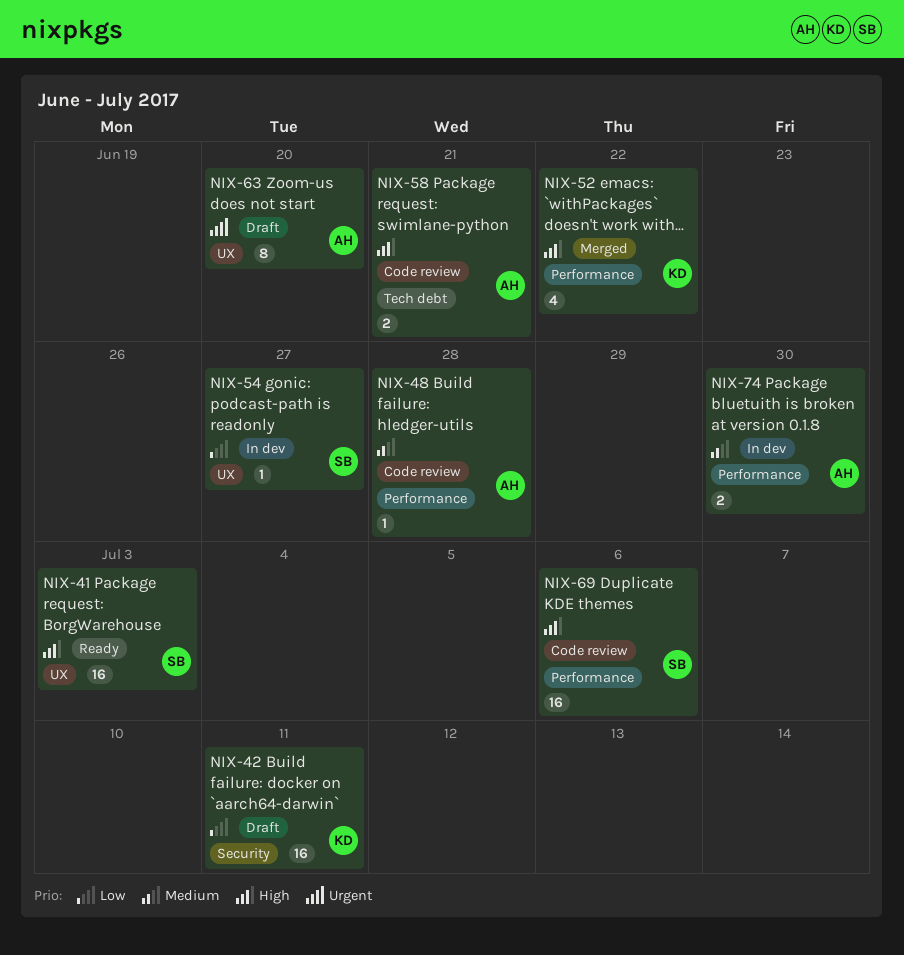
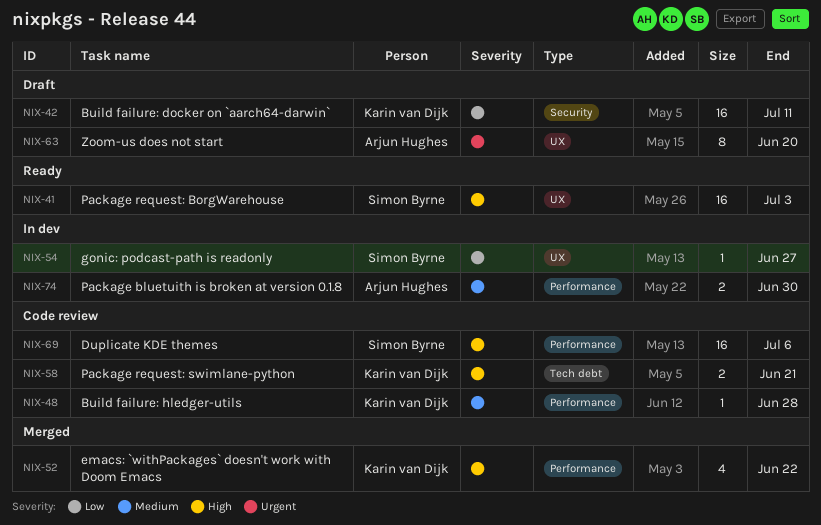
NIX-48, owner: Arjun Hughes -> Karin van Dijk
NIX-58, owner: Arjun Hughes -> Karin van Dijk

